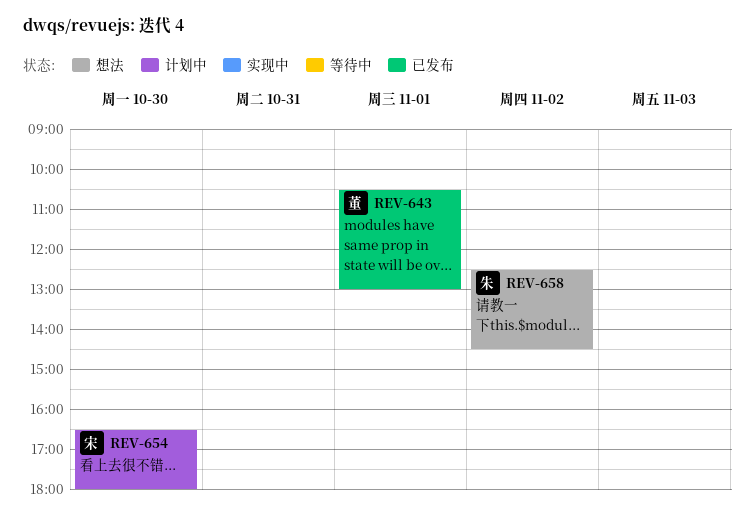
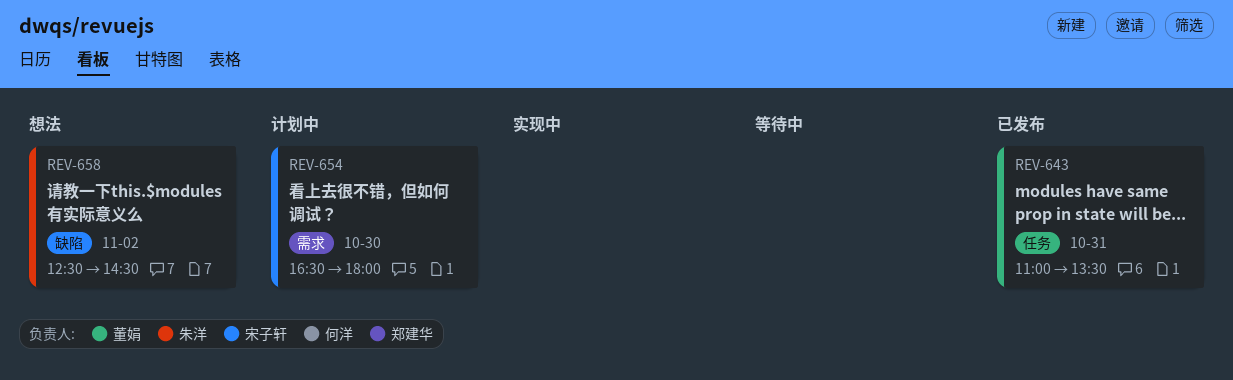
REV-643, day: Nov 1 -> Oct 31
REV-643, begins: 10:30 -> 11:00
REV-643, ends: 13:00 -> 13:30

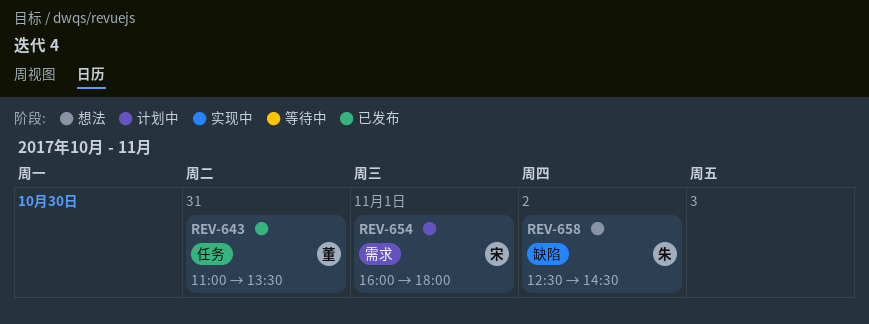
REV-654, day: Oct 30 -> Nov 1
REV-654, begins: 16:30 -> 16:00

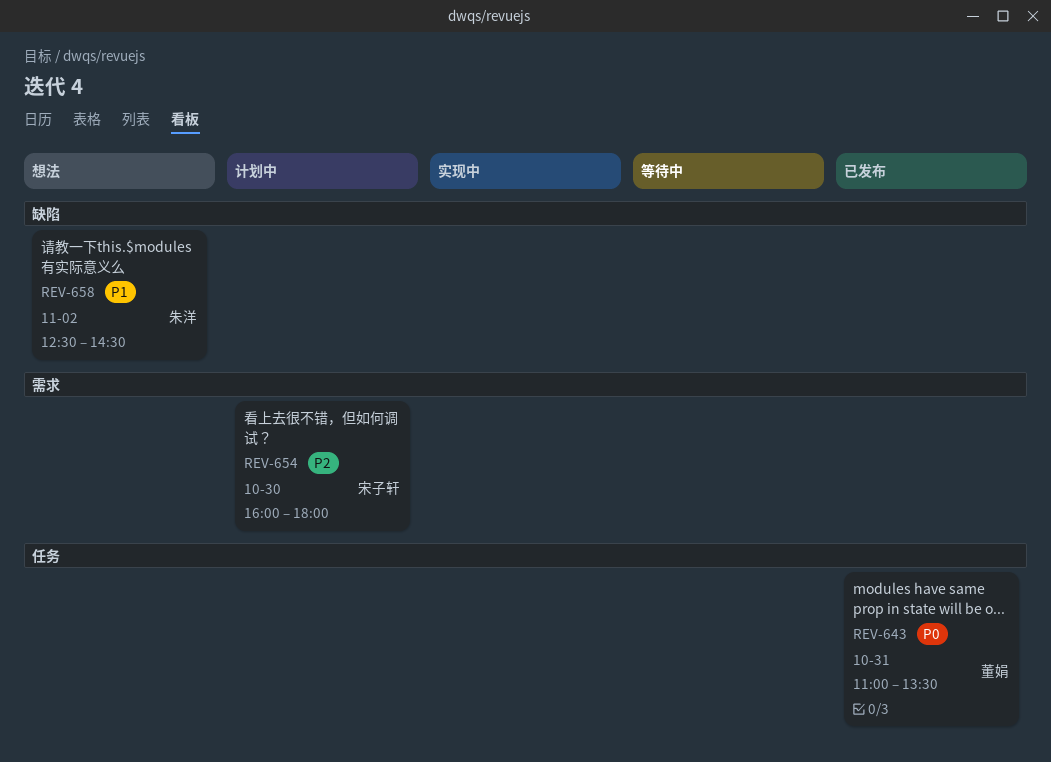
REV-654, day: Nov 1 -> Oct 30

